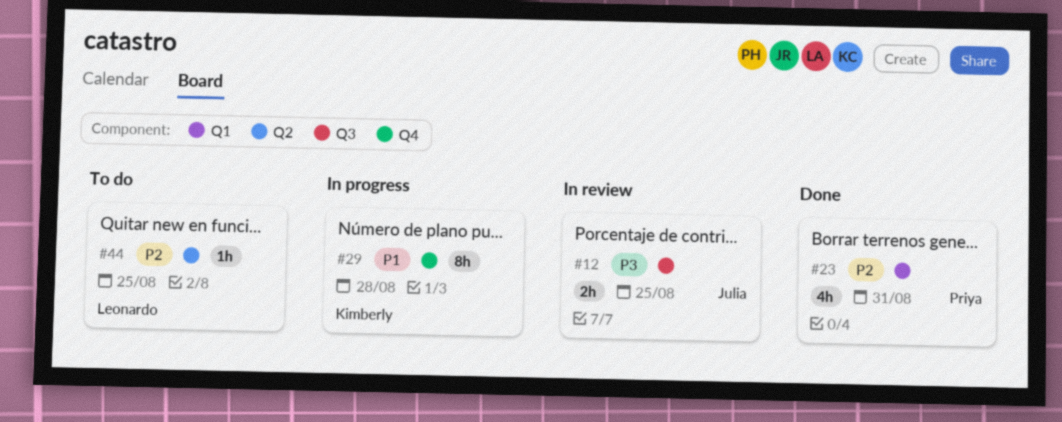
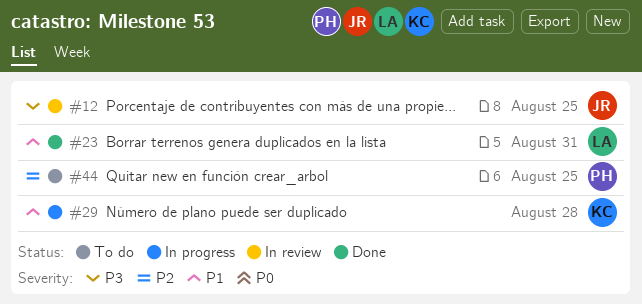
#23, owner: Priya -> Leonardo
#23, priority: P2 -> P1
#44, owner: Leonardo -> Priya

